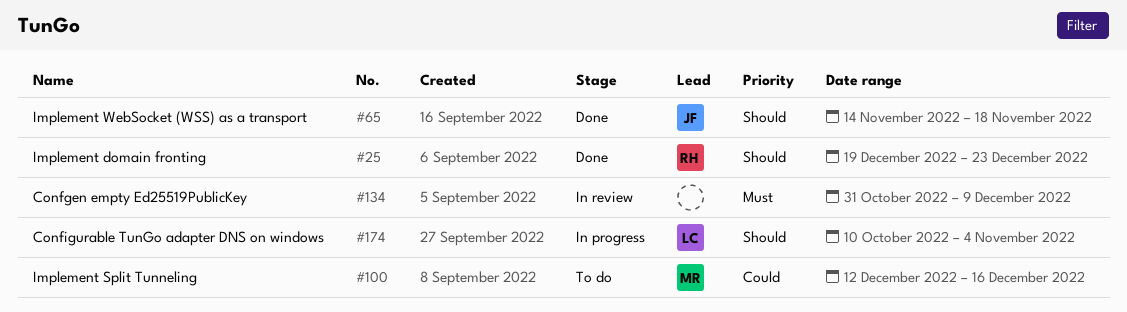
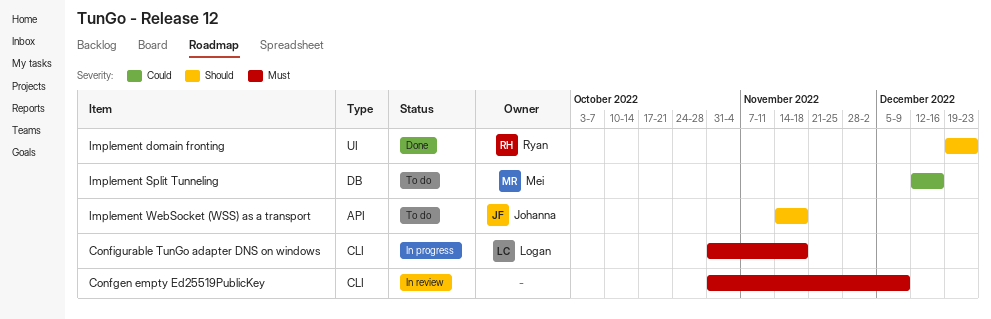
Configurable TunGo adapter DNS on windows, priority: Should -> Must
Configurable TunGo adapter DNS on windows, start: Oct 10 -> Oct 31
Configurable TunGo adapter DNS on windows, due: Nov 4 -> Nov 18
Implement WebSocket (WSS) as a transport, status: Done -> To do

